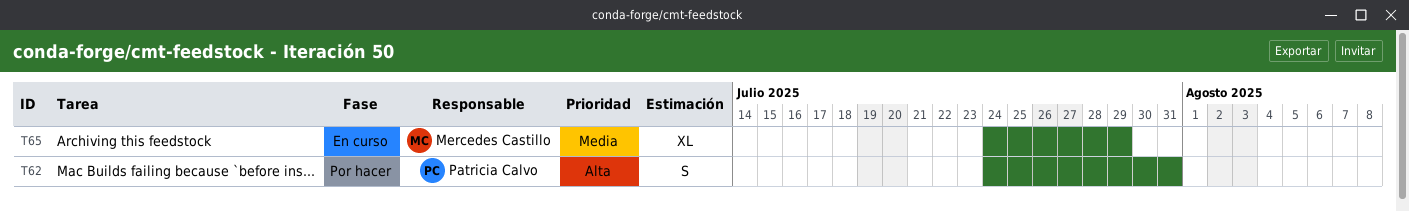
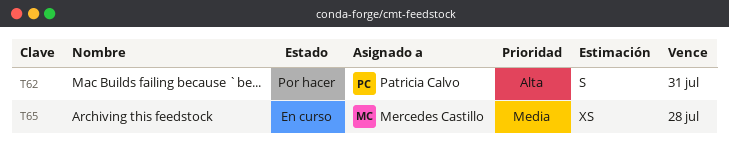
T65, estimate: XL -> XS
T65, due: Jul 29 -> Jul 28

